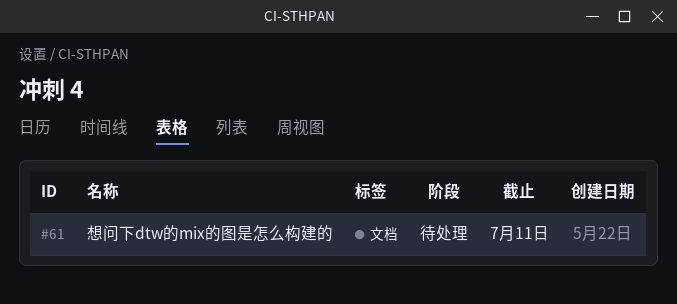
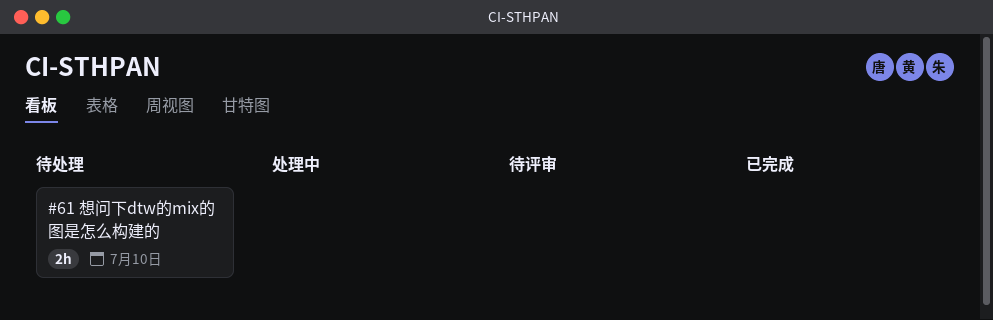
#61, due: Jul 11 -> Jul 10

